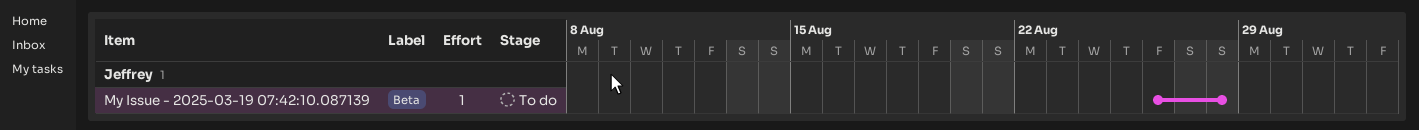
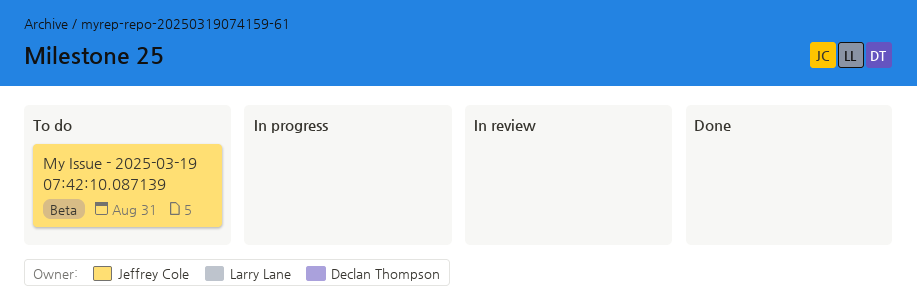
My Issue - 2025-03-19 07:42:10.087139, due: Aug 28 -> Aug 31

